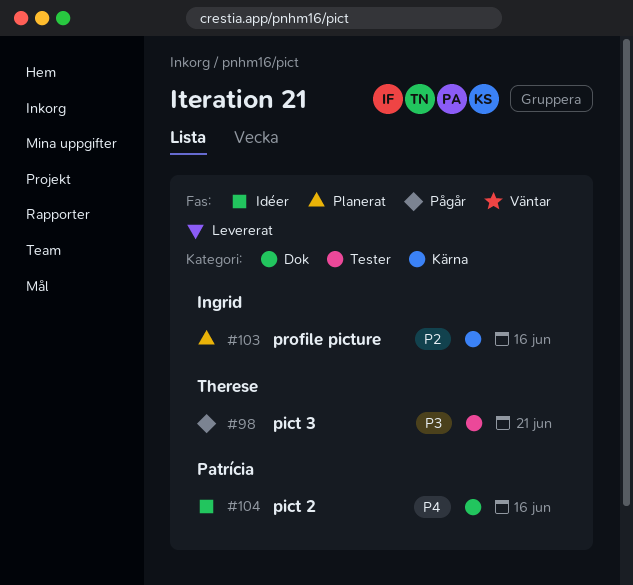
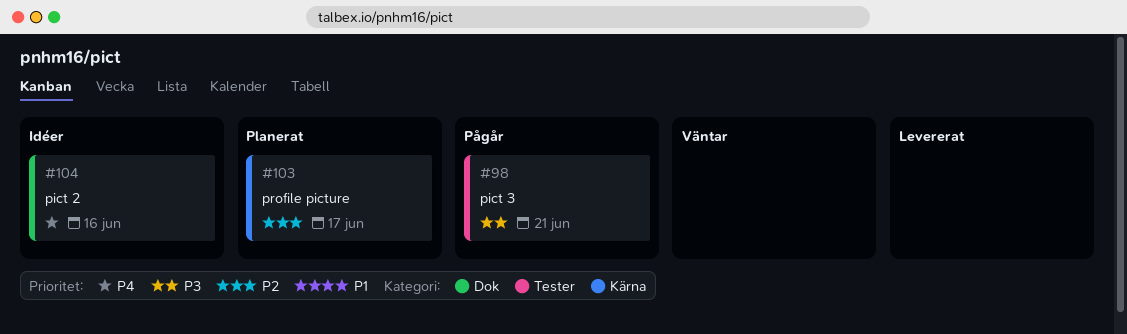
#103, due: Jun 16 -> Jun 17

